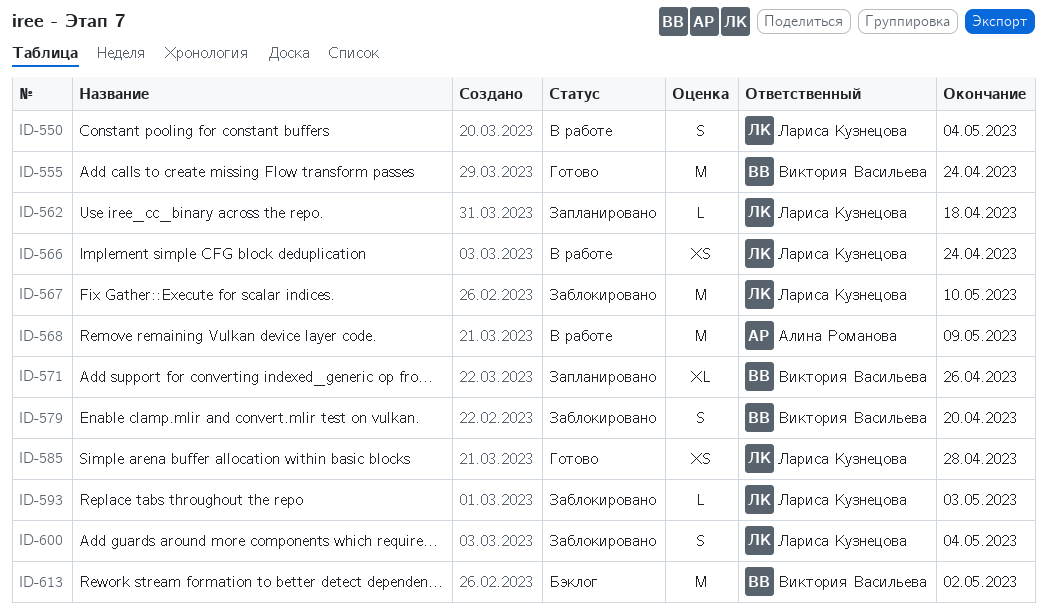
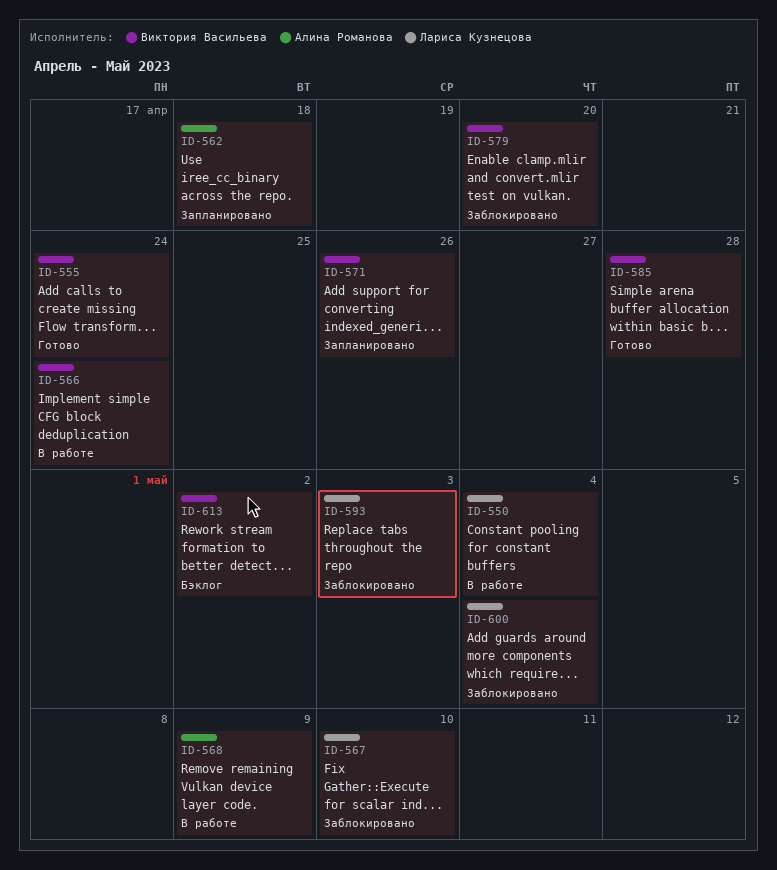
ID-562, owner: Лариса Кузнецова -> Алина Романова
ID-566, owner: Лариса Кузнецова -> Виктория Васильева
ID-585, owner: Лариса Кузнецова -> Виктория Васильева

